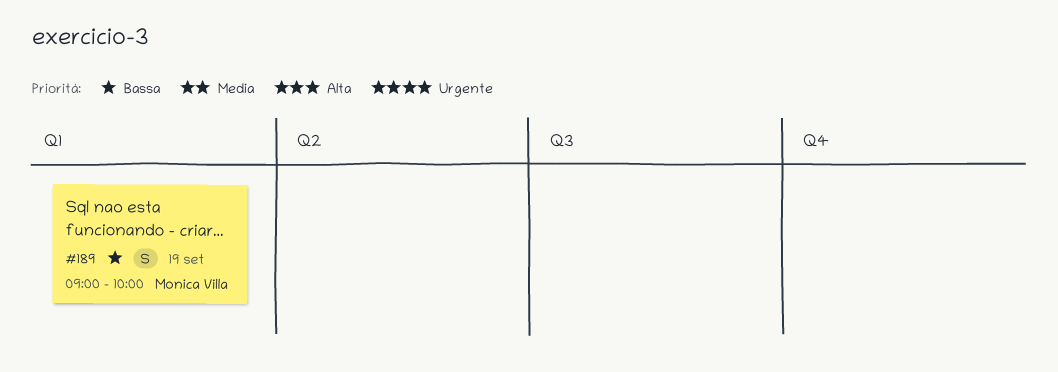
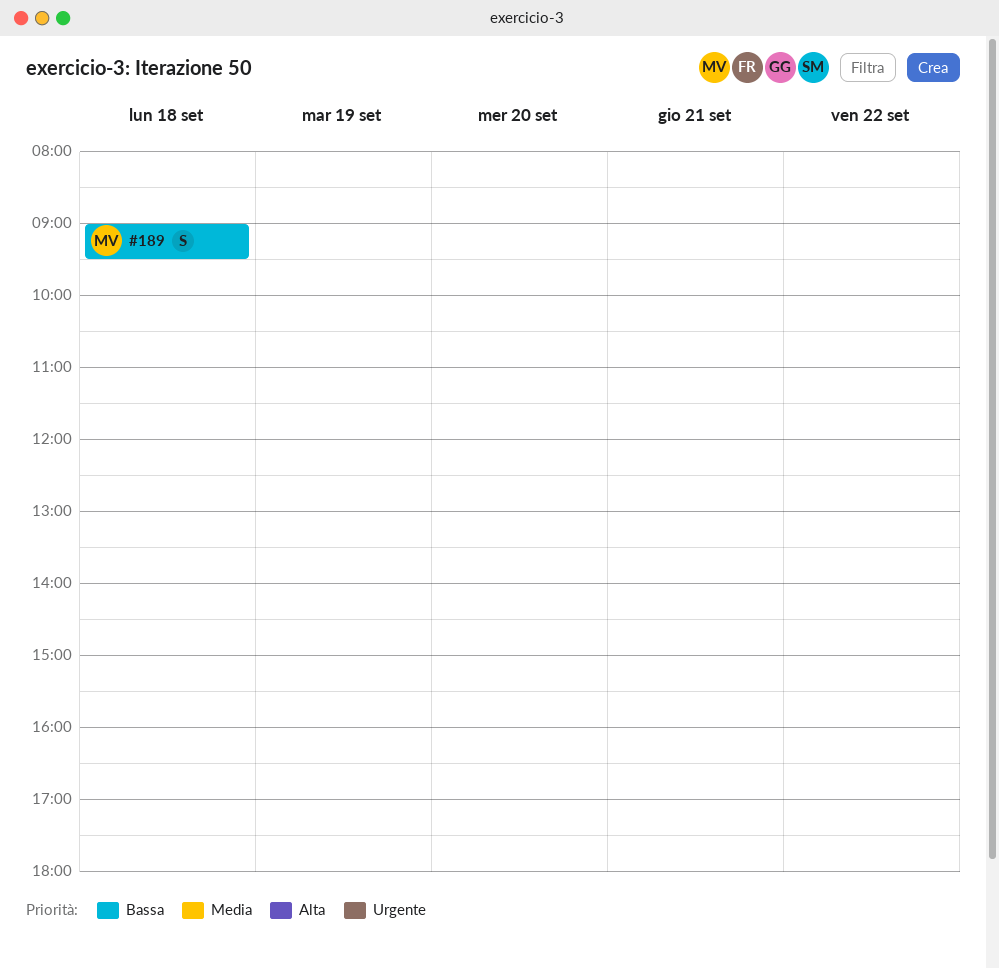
#189, day: Sep 19 -> Sep 18
#189, ends: 10:00 -> 09:30

